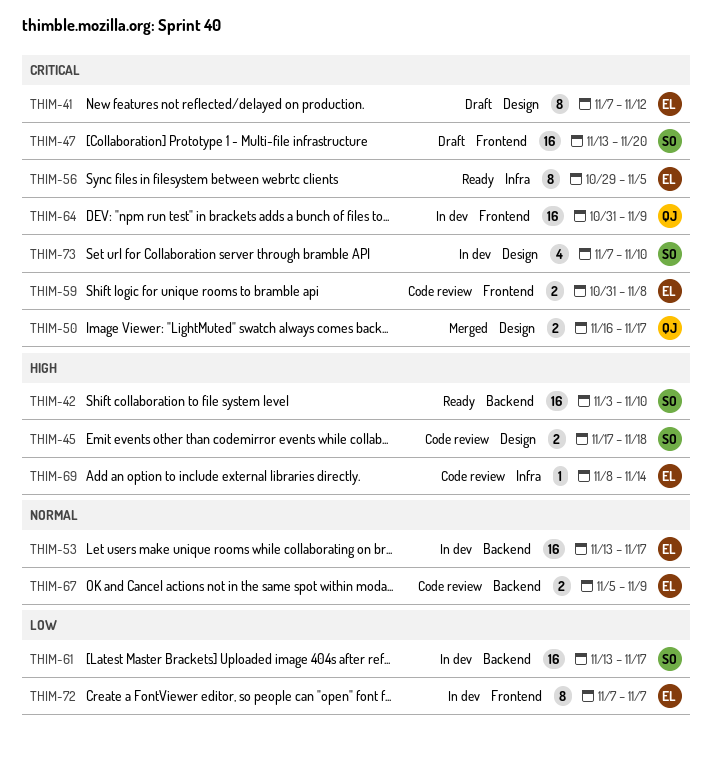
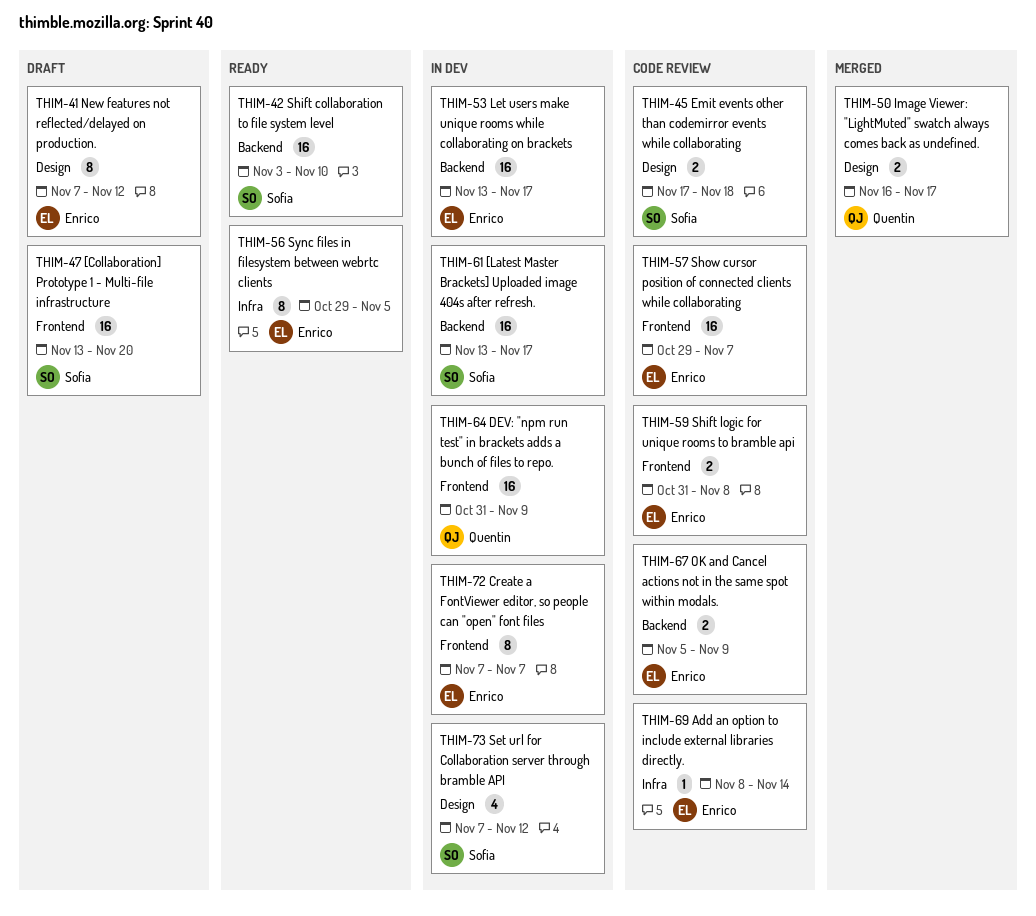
THIM-57: none -> present
THIM-73, due: Nov 10 -> Nov 12

